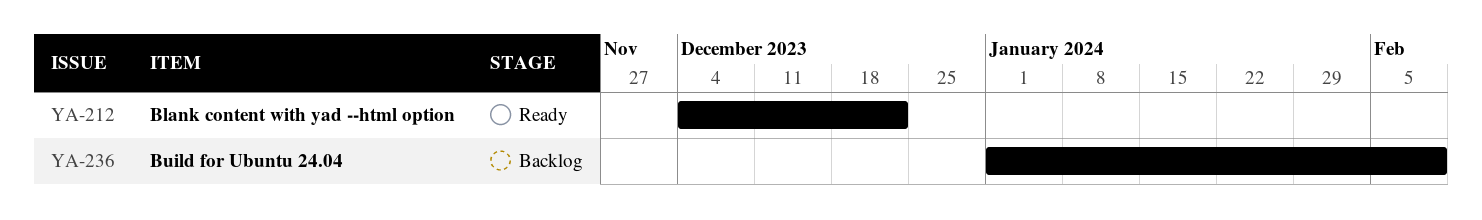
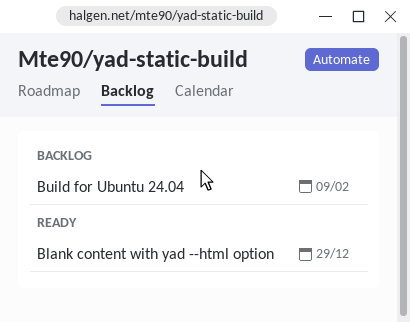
Blank content with yad --html option, due: Dec 22 -> Dec 29

